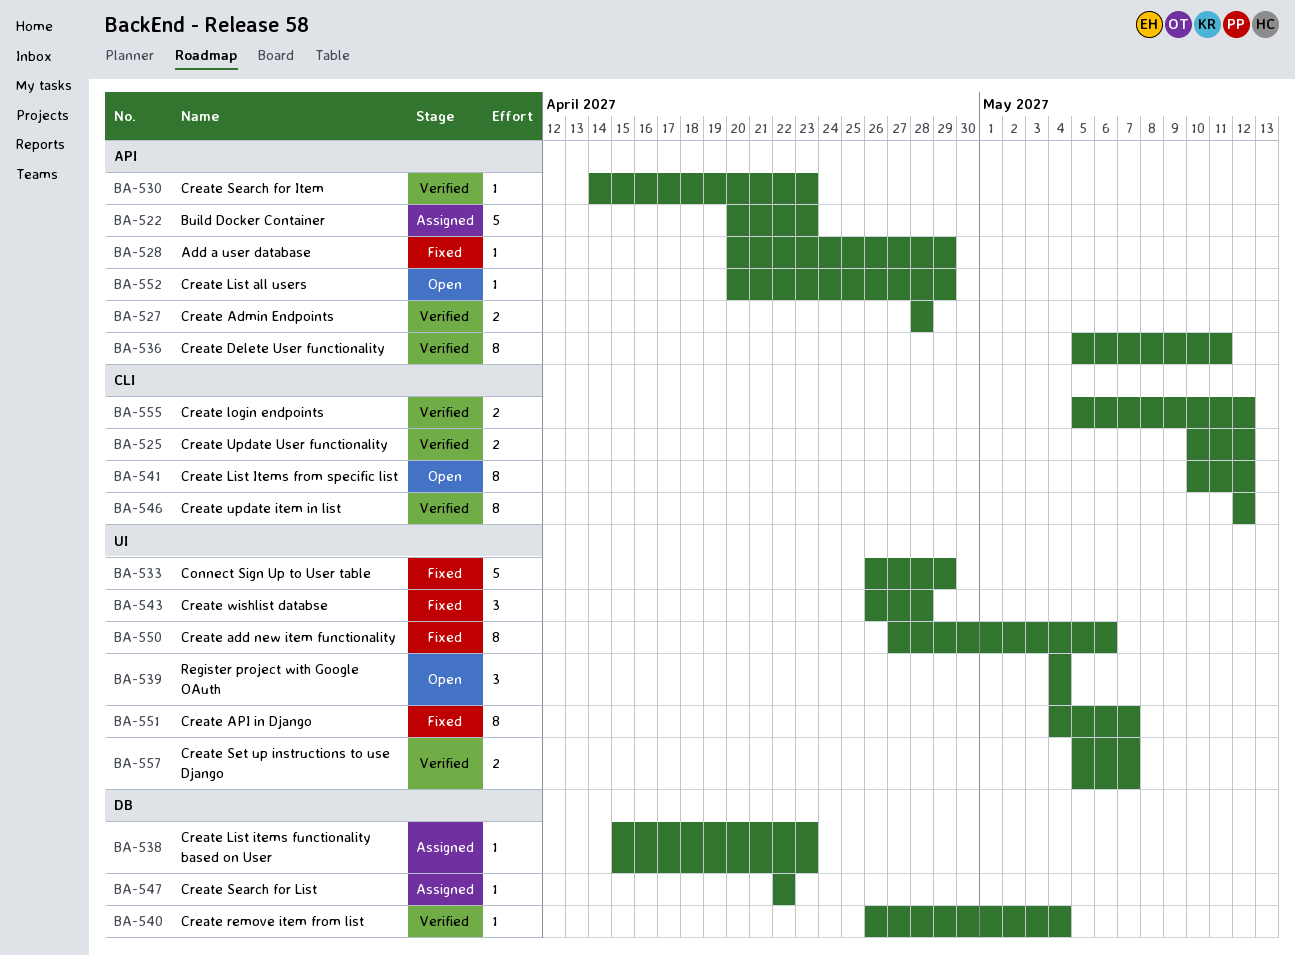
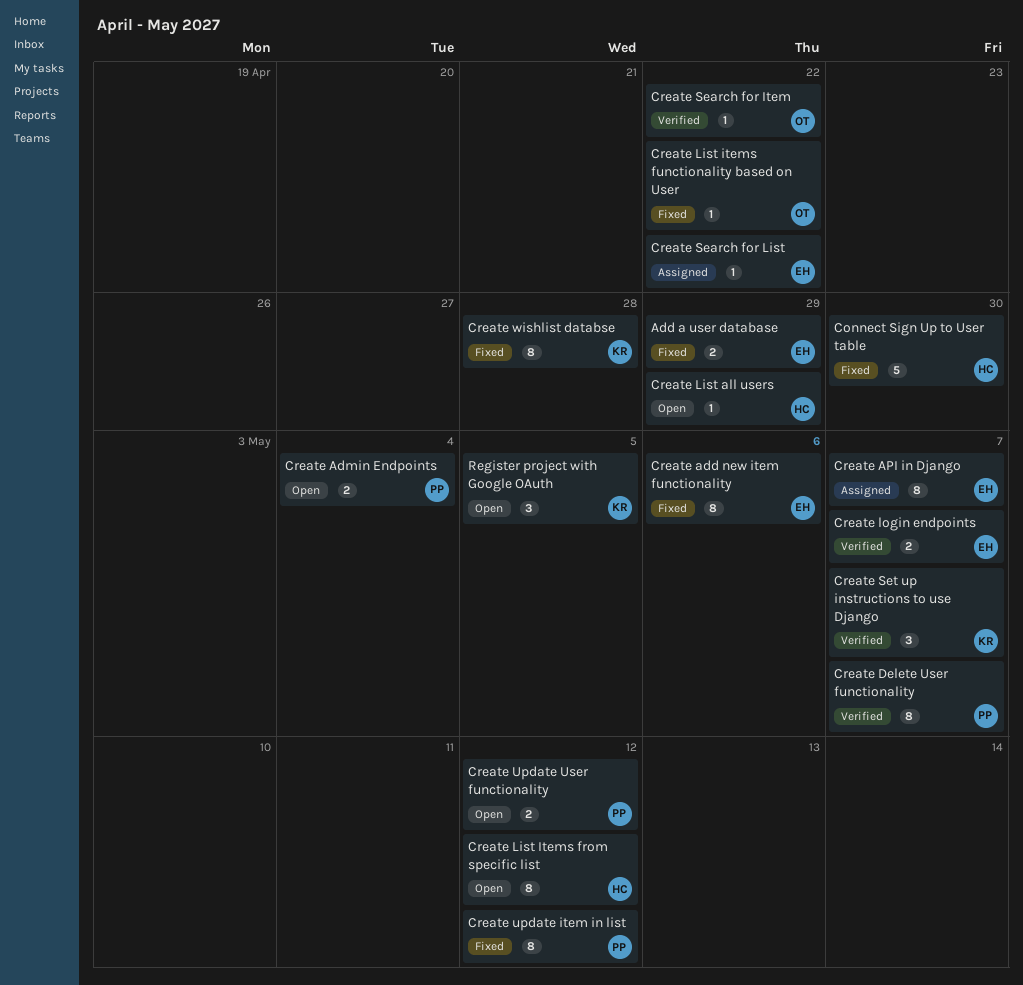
Add a user database, estimate: 1 -> 2
Build Docker Container: present -> none
Connect Sign Up to User table, due: Apr 29 -> Apr 30
Create Admin Endpoints, status: Verified -> Open
Create Admin Endpoints, due: Apr 28 -> May 4
Create API in Django, status: Fixed -> Assigned
Create Delete User functionality, due: May 11 -> May 7
Create List items functionality based on User, status: Assigned -> Fixed
Create List items functionality based on User, due: Apr 23 -> Apr 22
Create login endpoints, due: May 12 -> May 7
Create remove item from list: present -> none
Create Search for Item, due: Apr 23 -> Apr 22
Create Set up instructions to use Django, estimate: 2 -> 3
Create update item in list, status: Verified -> Fixed
Create Update User functionality, status: Verified -> Open
Create wishlist databse, estimate: 3 -> 8
Register project with Google OAuth, due: May 4 -> May 5

